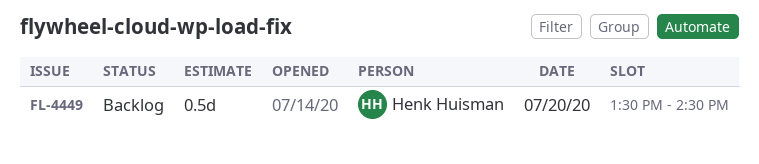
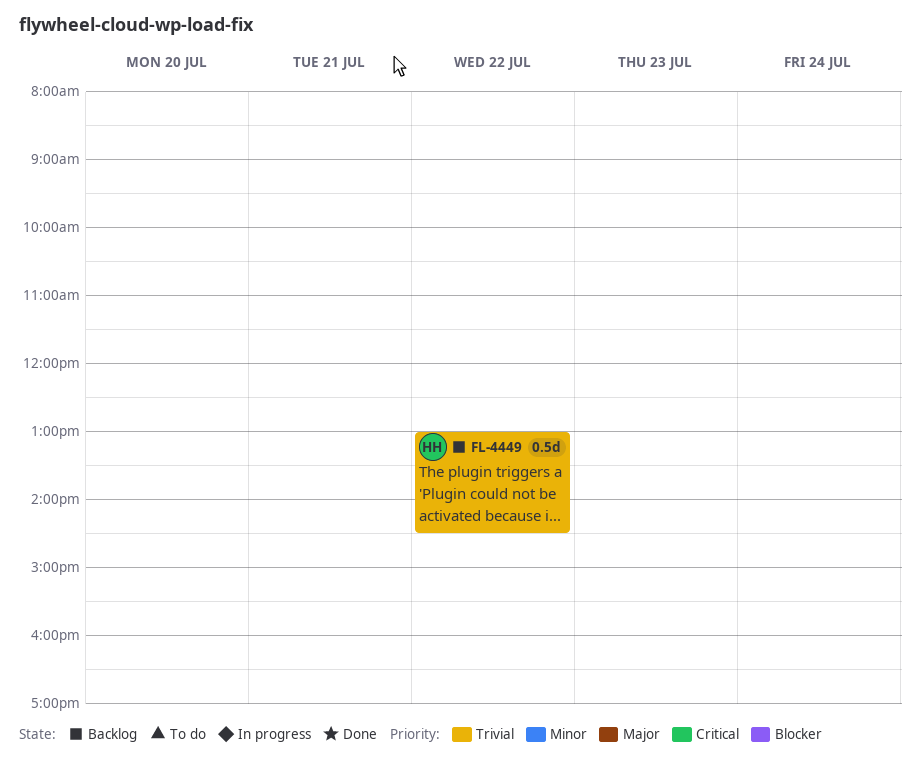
FL-4449, day: Jul 20 -> Jul 22
FL-4449, begins: 13:30 -> 13:00

